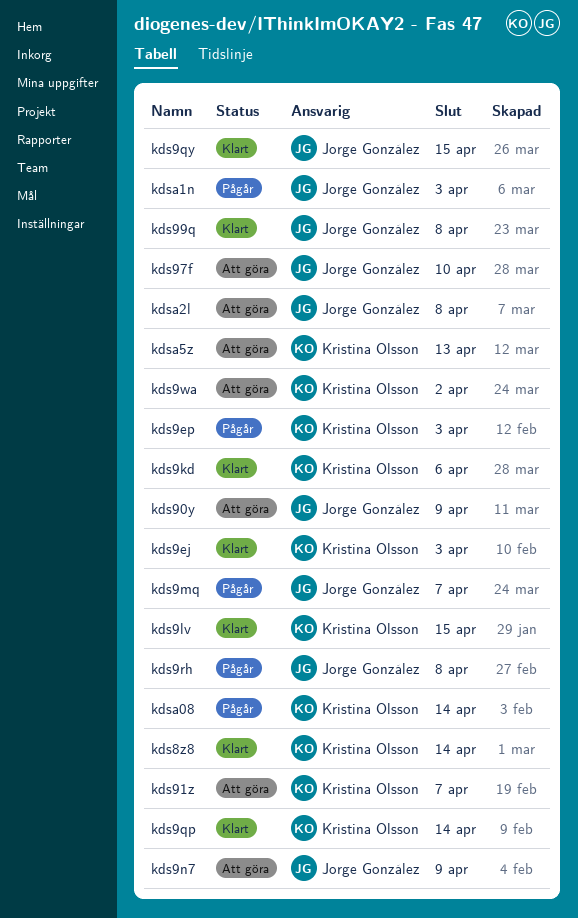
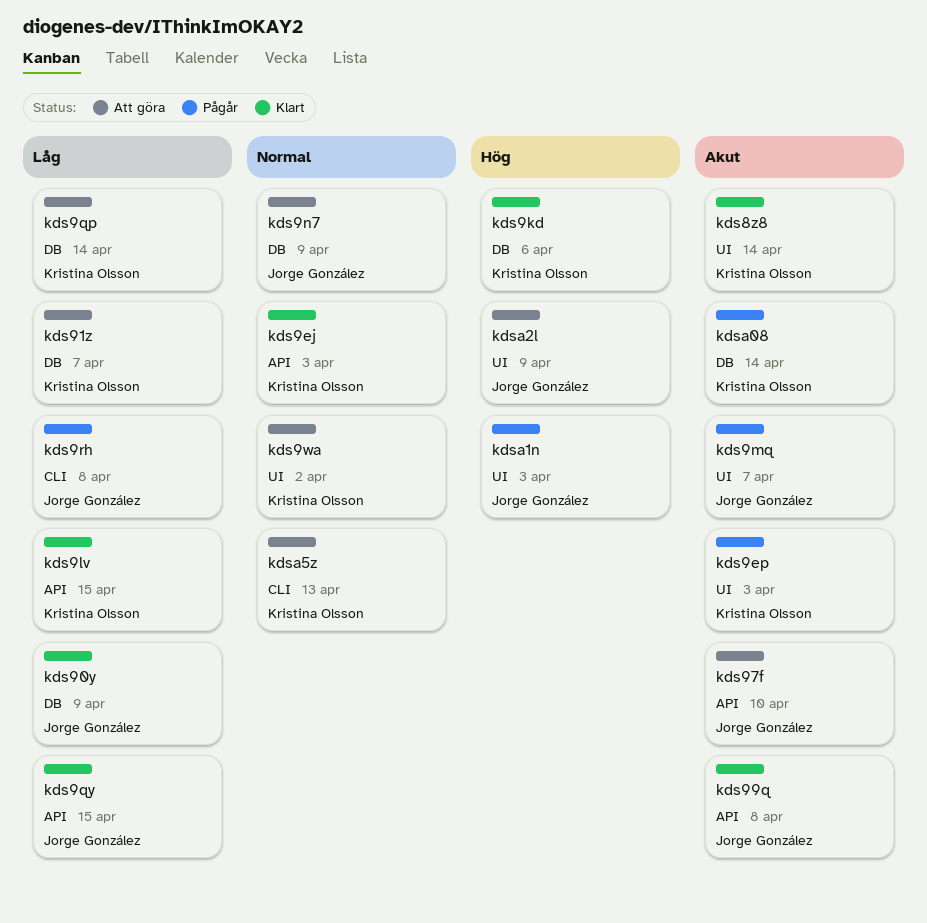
kds90y, status: Att göra -> Klart
kds9qp, status: Klart -> Att göra
kdsa2l, due: Apr 8 -> Apr 9

